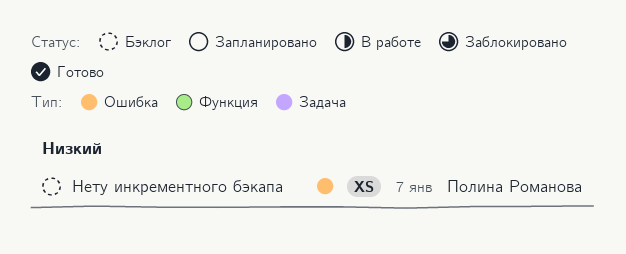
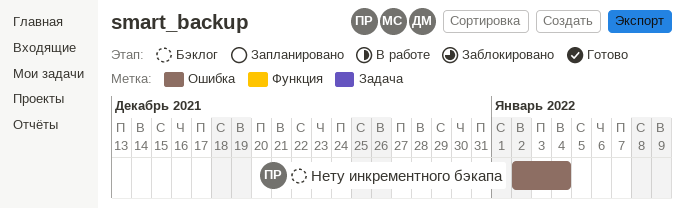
Нету инкрементного бэкапа, due: Jan 7 -> Jan 4

